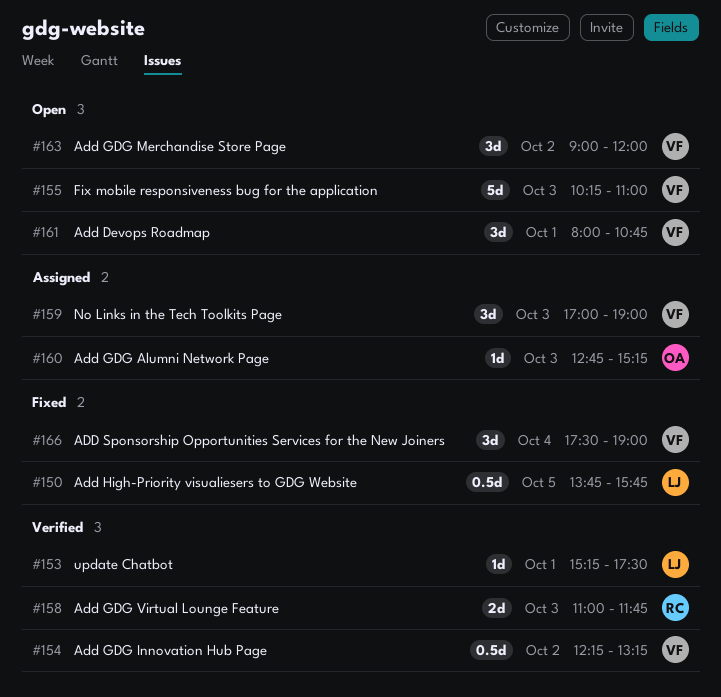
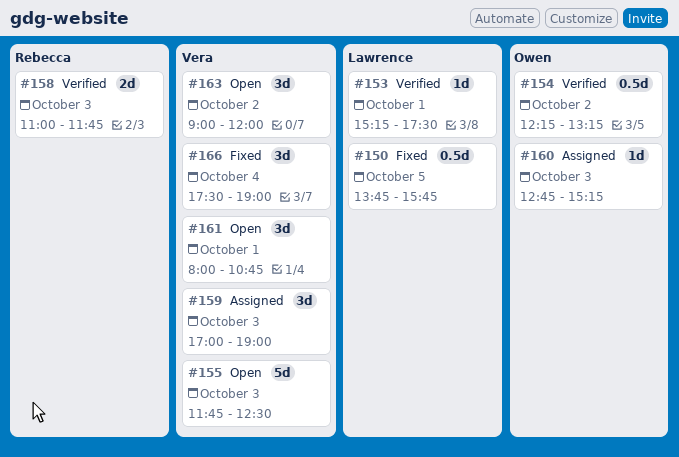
#154, owner: Vera -> Owen
#155, begins: 10:15 -> 11:45
#155, ends: 11:00 -> 12:30

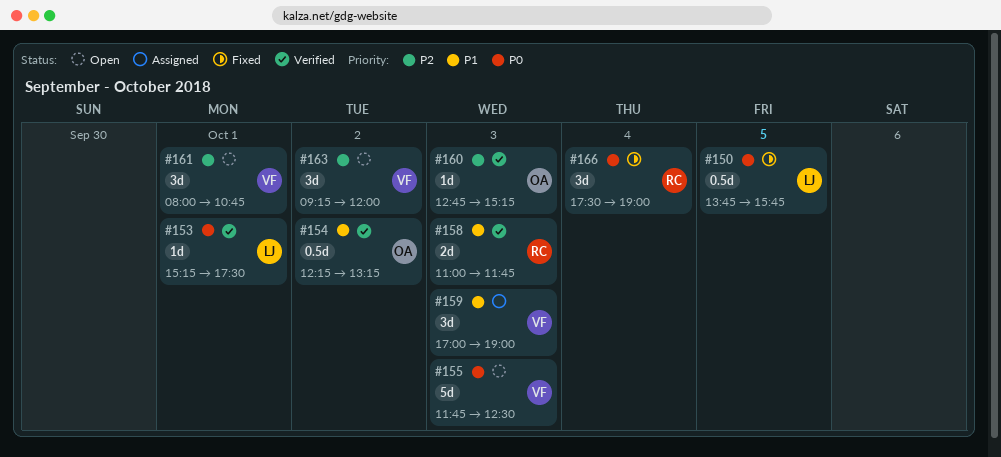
#160, status: Assigned -> Verified
#163, begins: 09:00 -> 09:15
#166, owner: Vera -> Rebecca

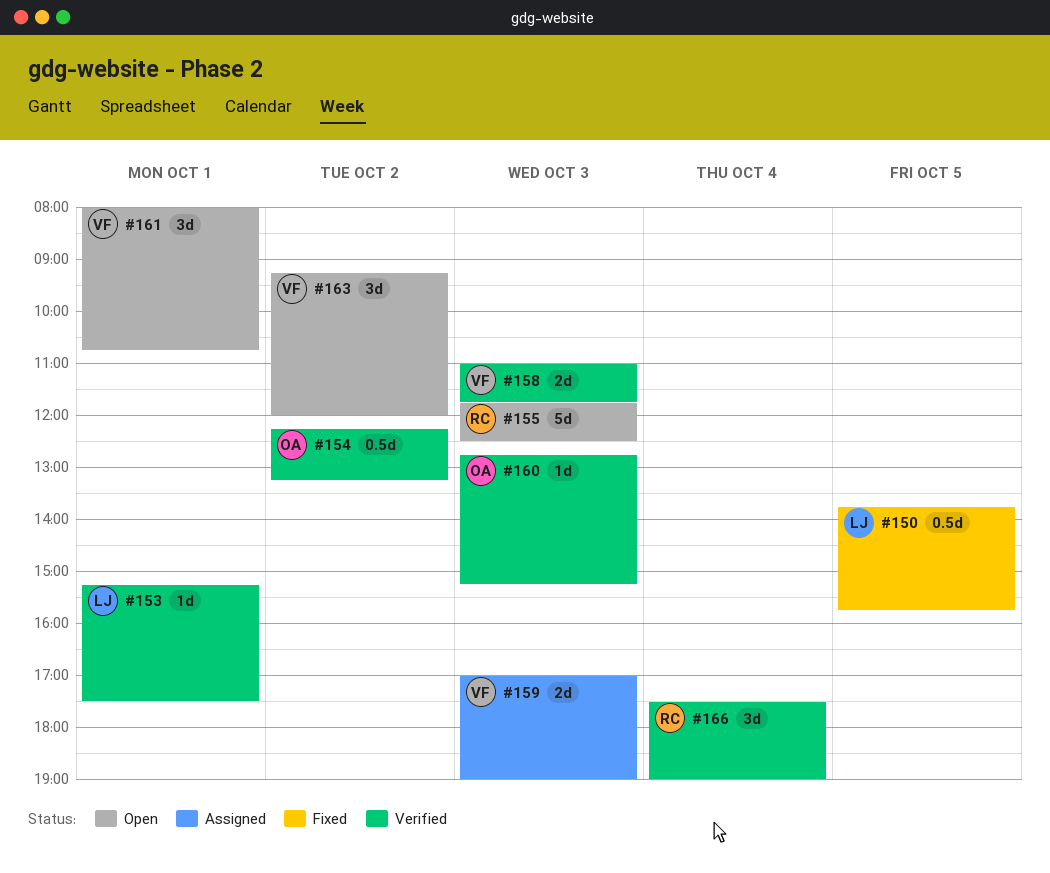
#155, owner: VF -> RC
#158, owner: RC -> VF
#159, estimate: 3d -> 2d
#166, status: Fixed -> Verified

